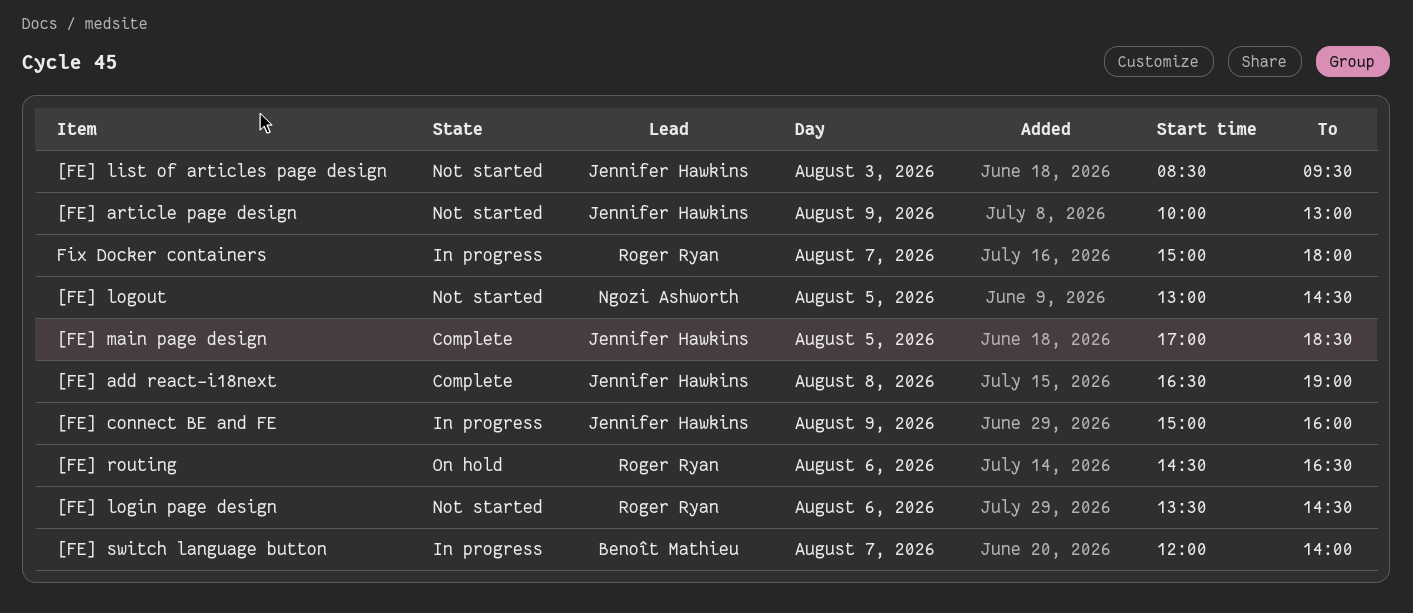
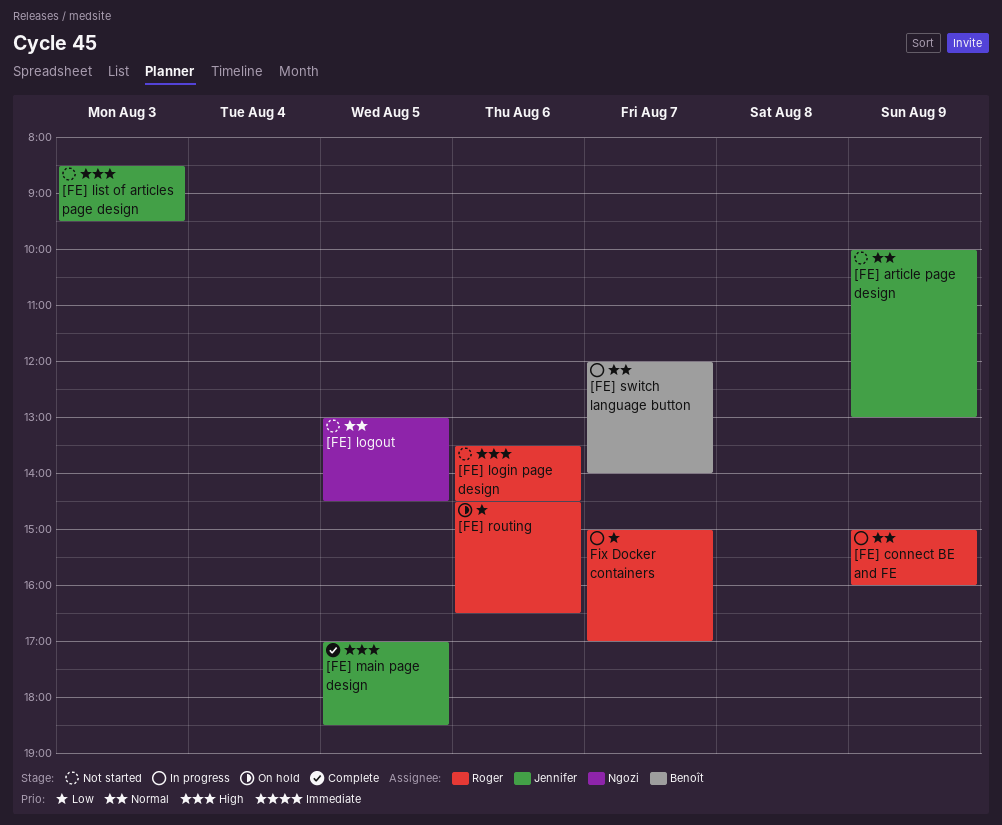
[FE] add react-i18next: present -> none
[FE] connect BE and FE, owner: Jennifer Hawkins -> Roger Ryan
Fix Docker containers, ends: 18:00 -> 17:00

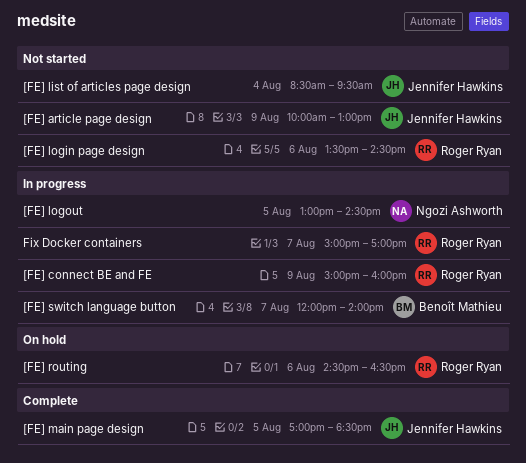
[FE] list of articles page design, day: Aug 3 -> Aug 4
[FE] logout, status: Not started -> In progress

